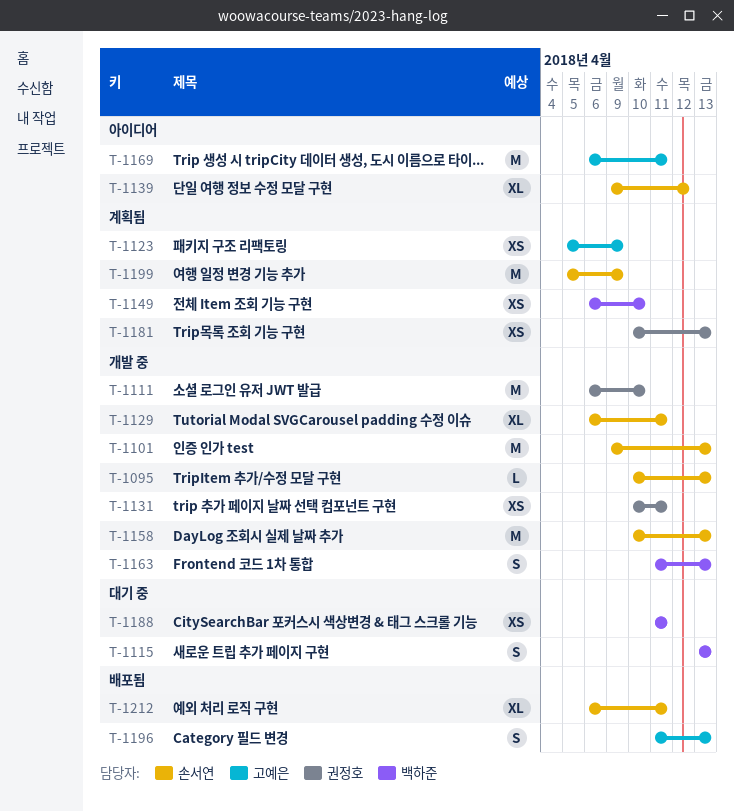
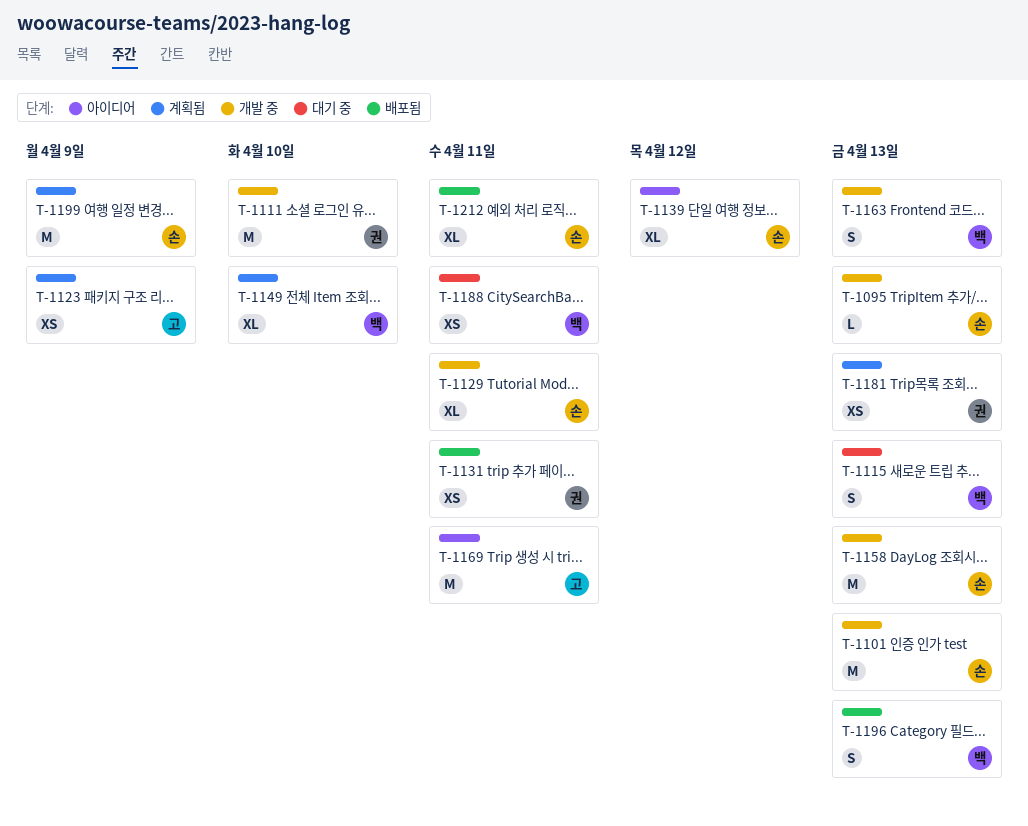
T-1131, status: 개발 중 -> 배포됨
T-1149, estimate: XS -> XL
T-1196, owner: 고예은 -> 백하준

